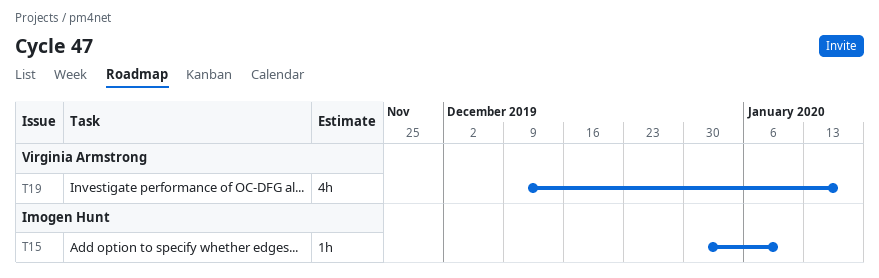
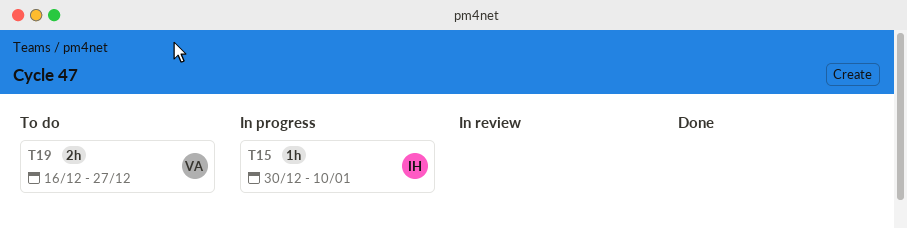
T19, estimate: 4h -> 2h
T19, start: Dec 9 -> Dec 16
T19, due: Jan 17 -> Dec 27

